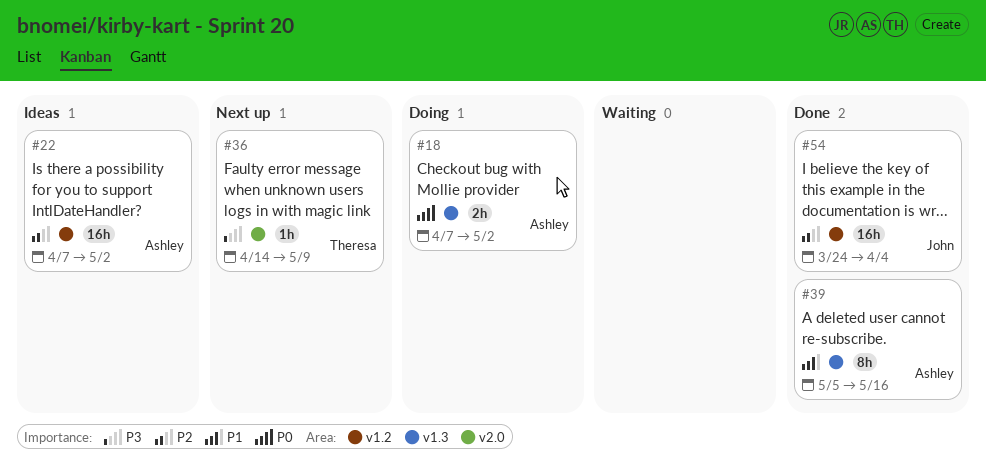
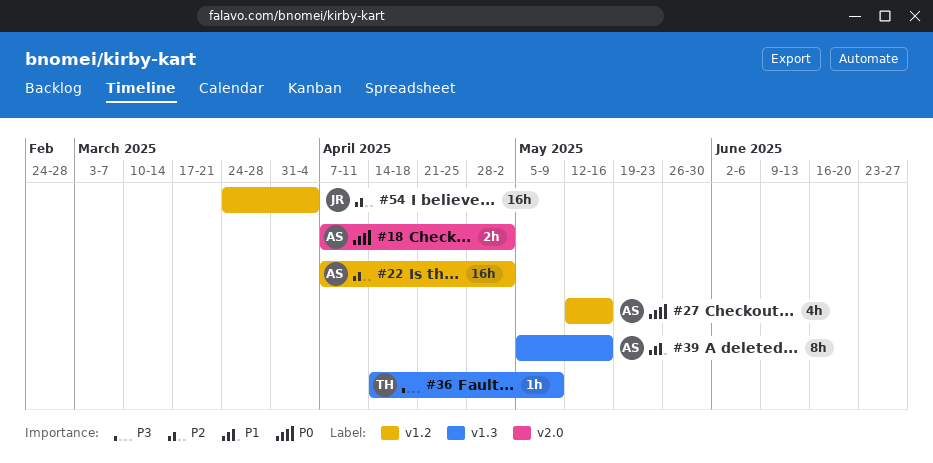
#18, label: v1.3 -> v2.0
#27: none -> present
#36, label: v2.0 -> v1.3

